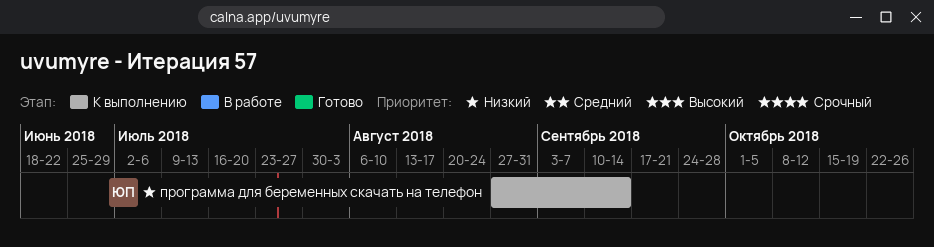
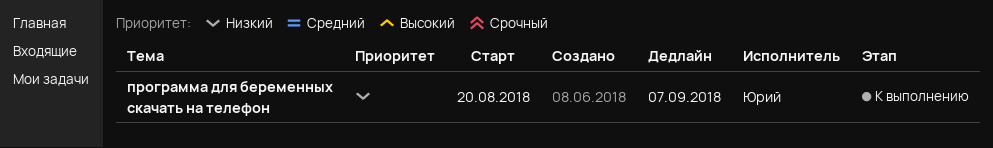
программа для беременных скачать на телефон, start: Aug 27 -> Aug 20
программа для беременных скачать на телефон, due: Sep 14 -> Sep 7

